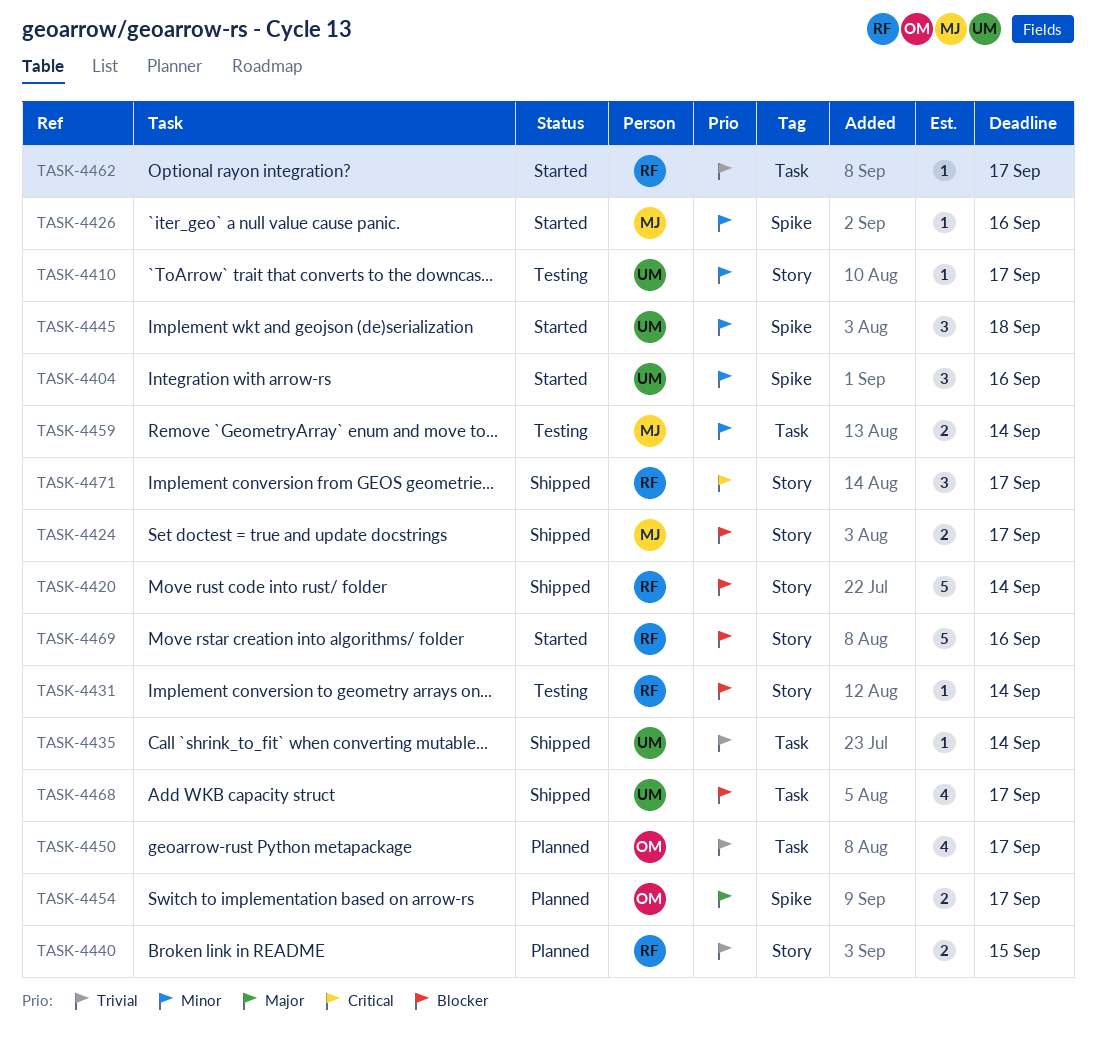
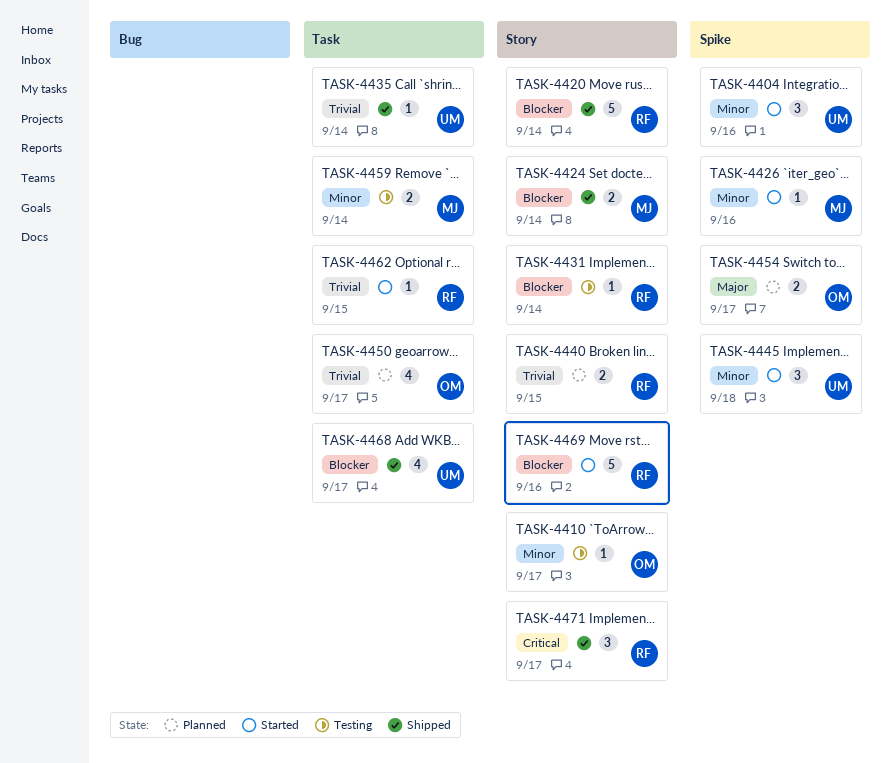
TASK-4410, owner: UM -> OM
TASK-4424, due: Sep 17 -> Sep 14
TASK-4462, due: Sep 17 -> Sep 15

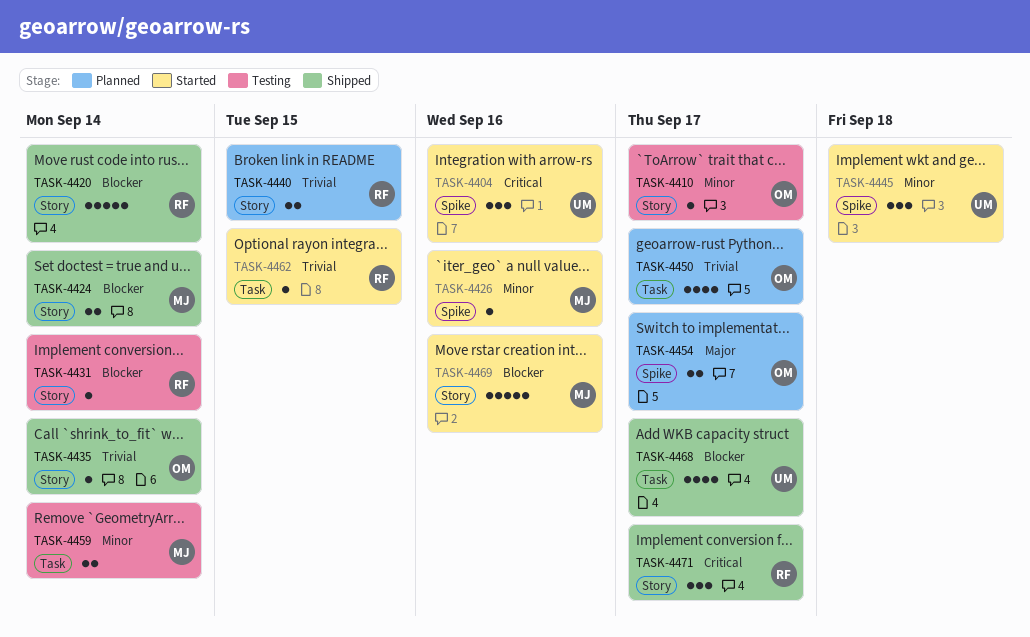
TASK-4404, priority: Minor -> Critical
TASK-4435, owner: UM -> OM
TASK-4435, label: Task -> Story
TASK-4469, owner: RF -> MJ

